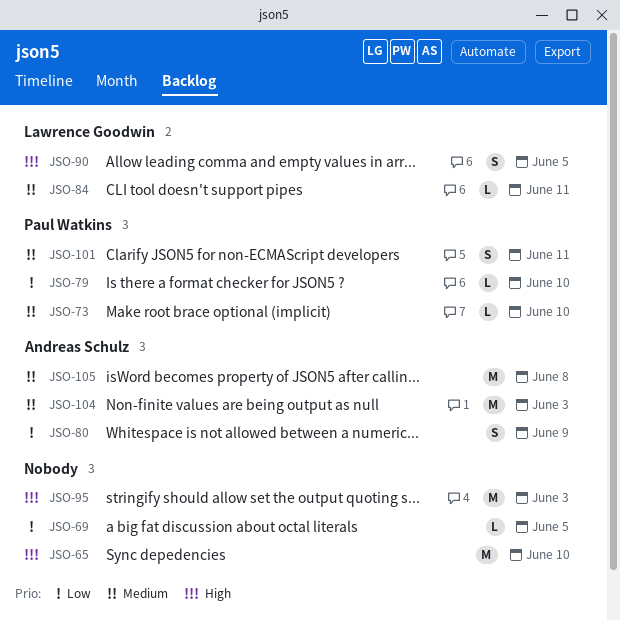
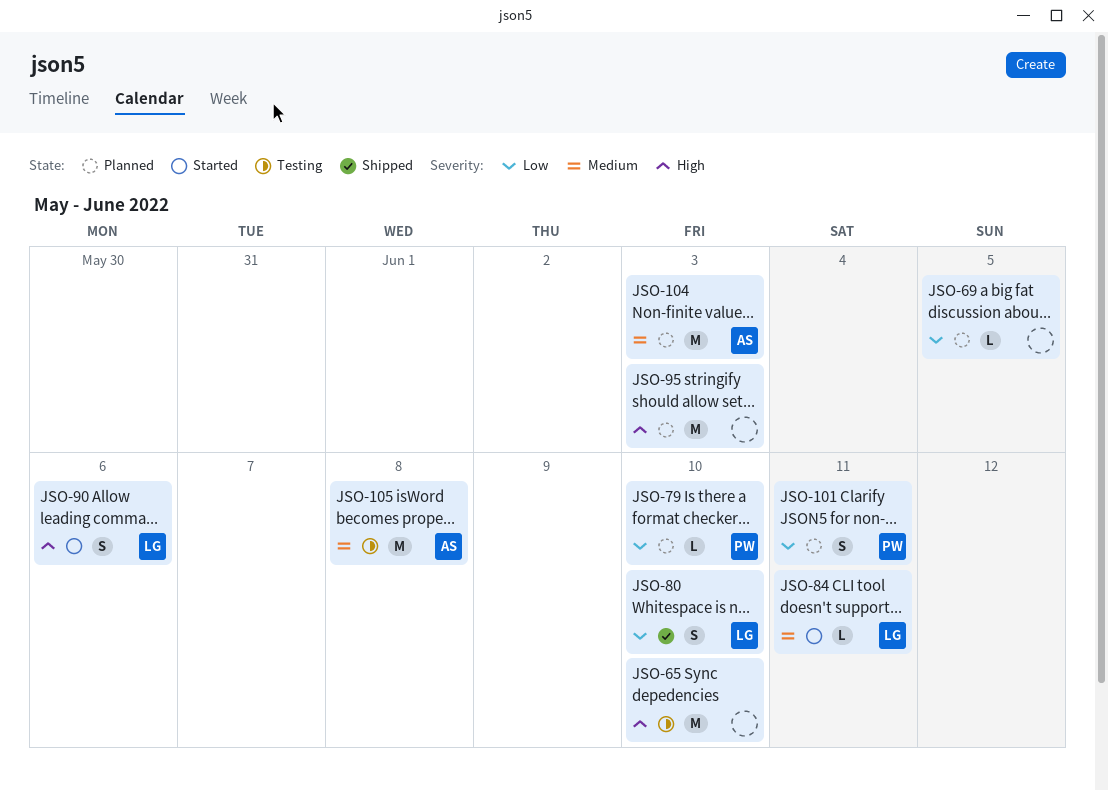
JSO-73: present -> none
JSO-80, owner: Andreas Schulz -> Lawrence Goodwin
JSO-80, due: Jun 9 -> Jun 10
JSO-90, due: Jun 5 -> Jun 6
JSO-101, priority: Medium -> Low

